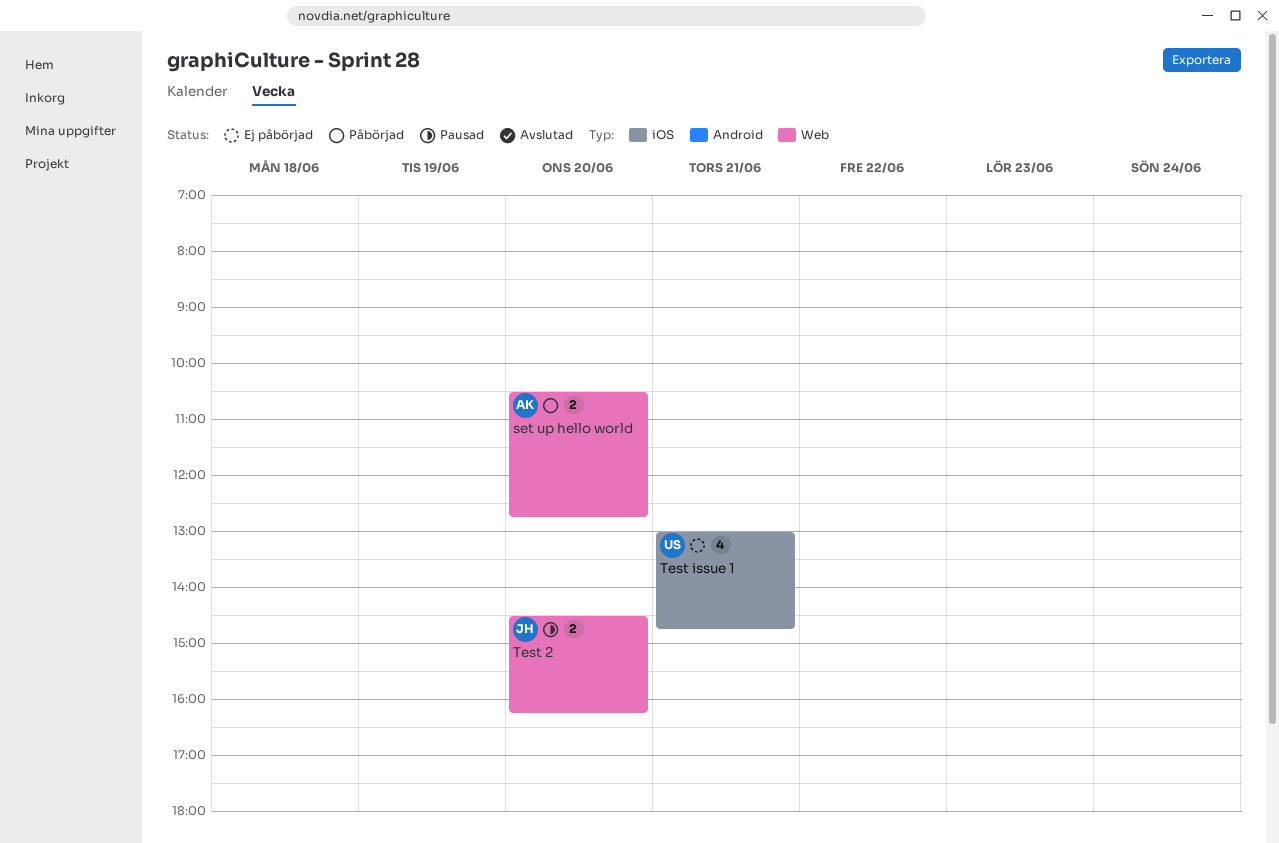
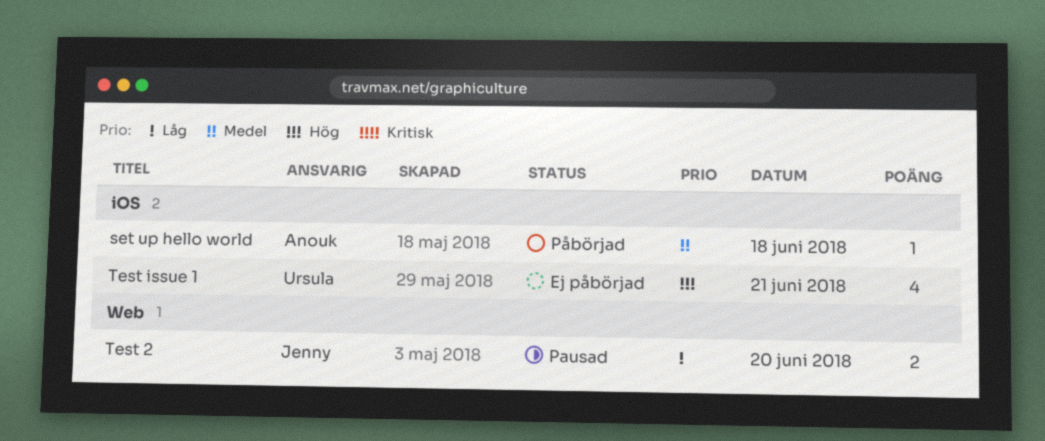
set up hello world, label: Web -> iOS
set up hello world, estimate: 2 -> 1
set up hello world, day: Jun 20 -> Jun 18

